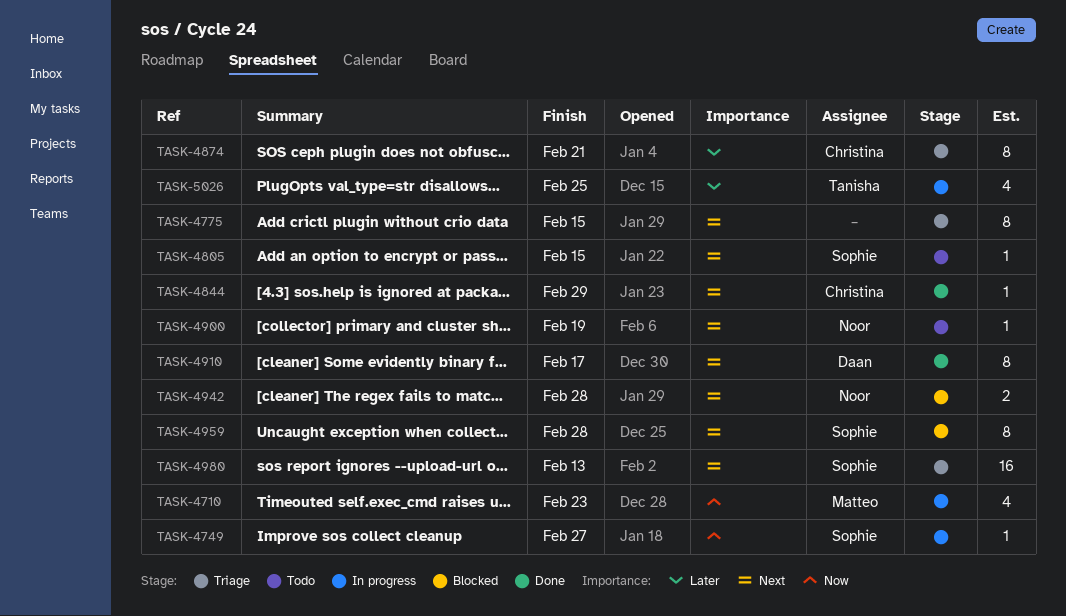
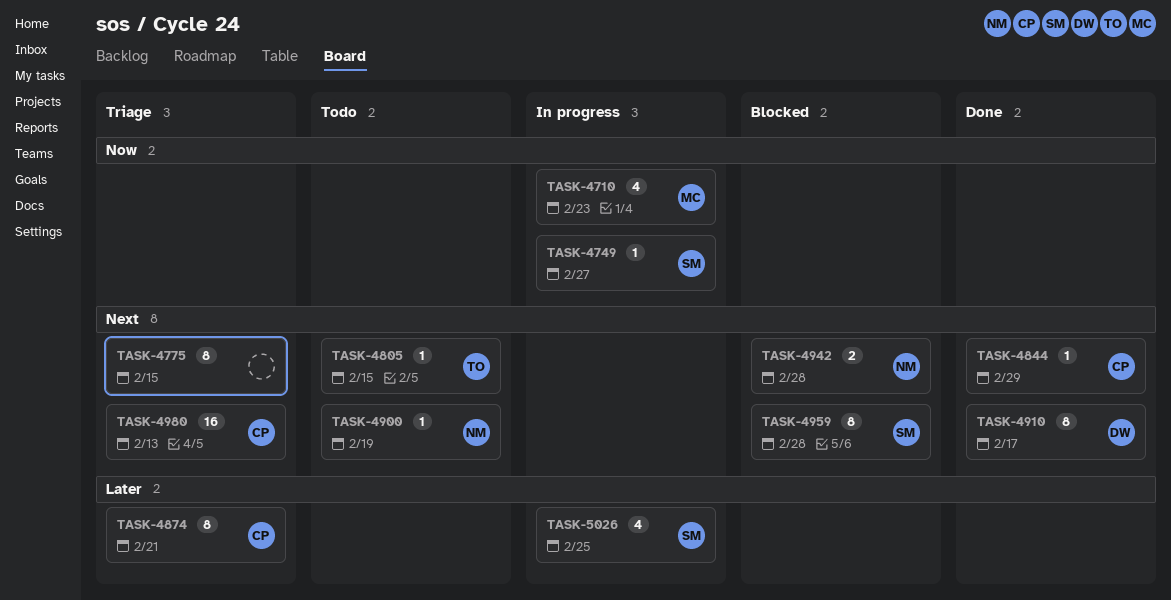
TASK-4805, owner: Sophie -> Tanisha
TASK-4980, owner: Sophie -> Christina
TASK-5026, owner: Tanisha -> Sophie

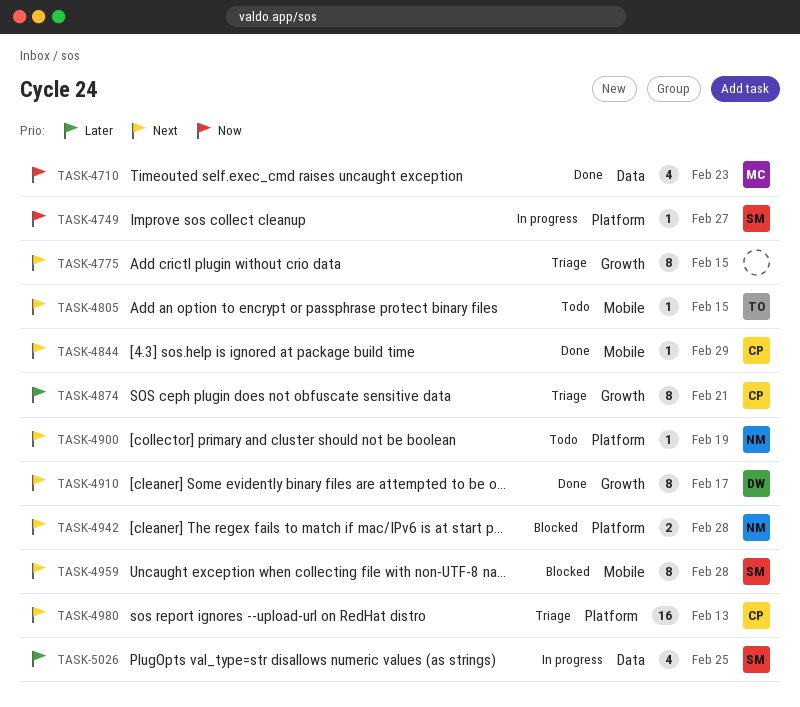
TASK-4710, status: In progress -> Done

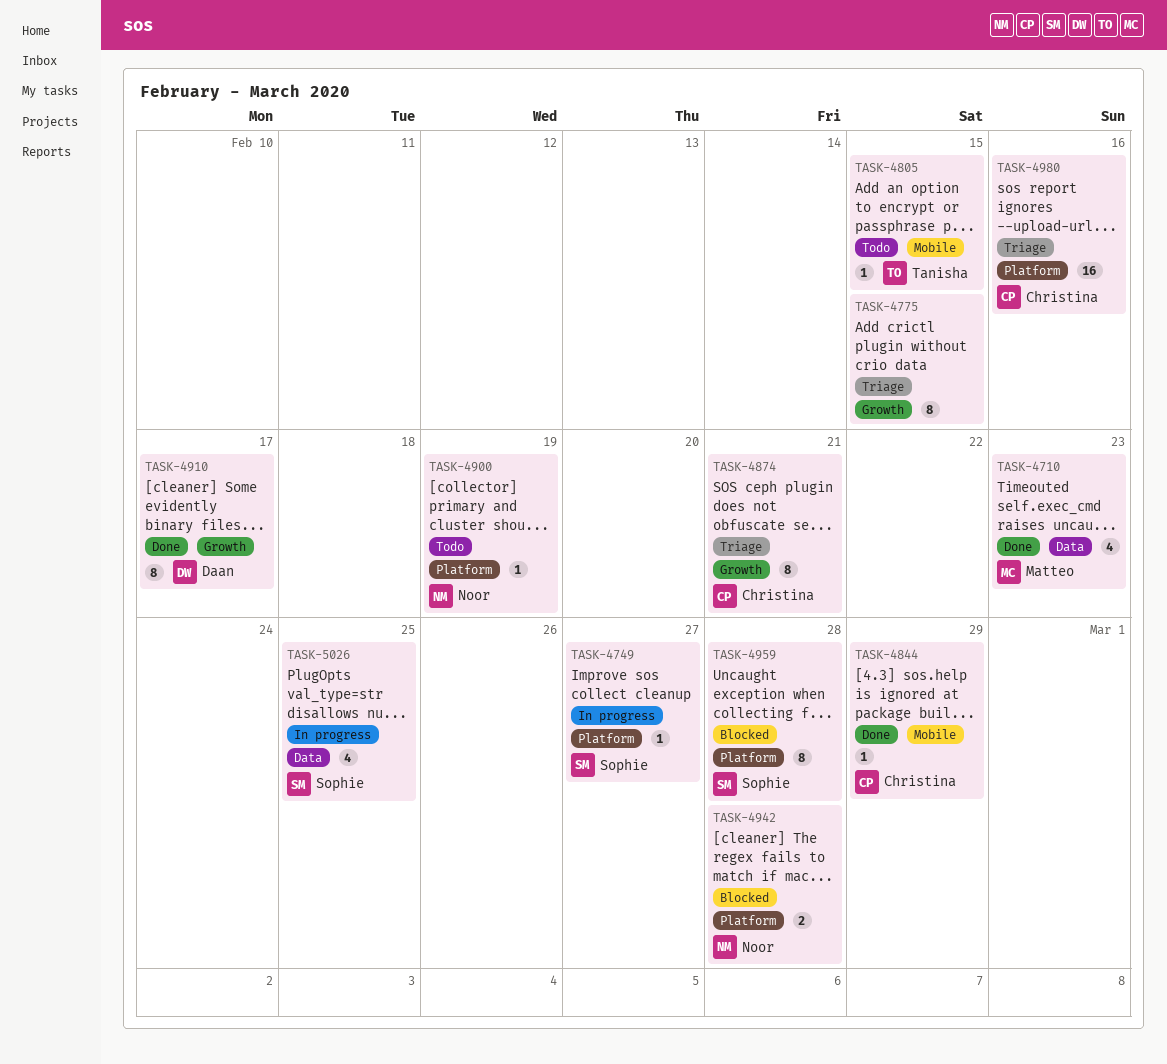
TASK-4959, label: Mobile -> Platform
TASK-4980, due: Feb 13 -> Feb 16

